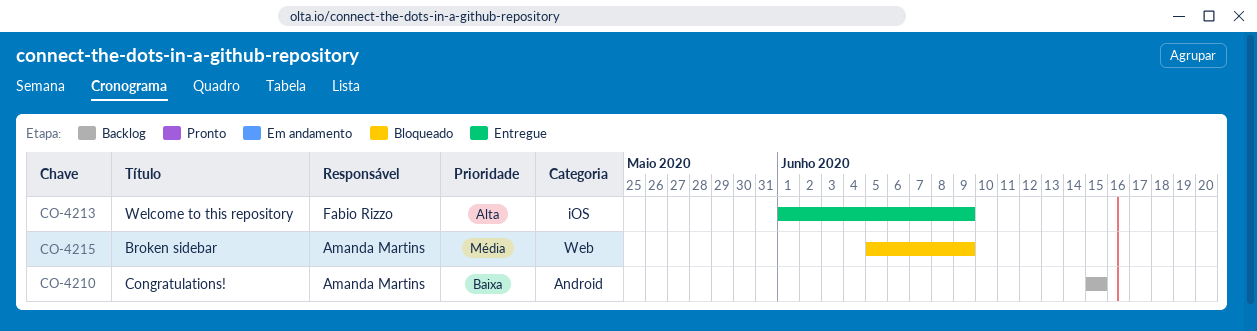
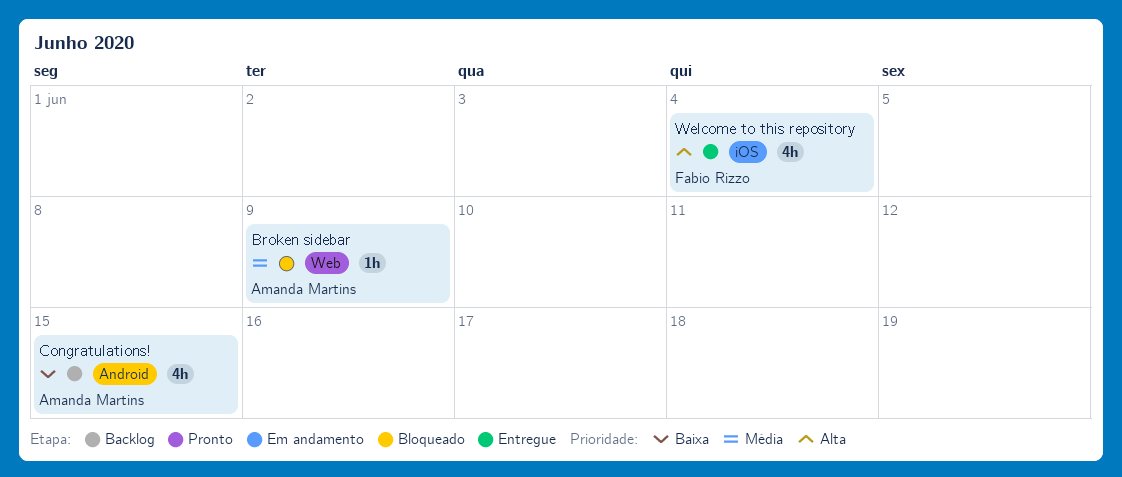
Welcome to this repository, due: Jun 9 -> Jun 4

